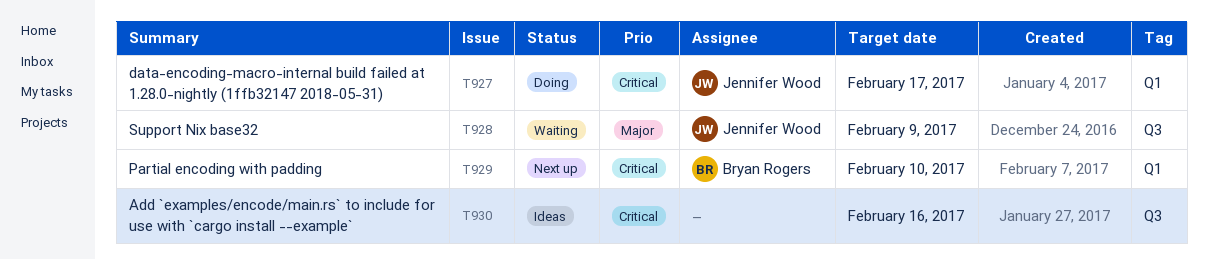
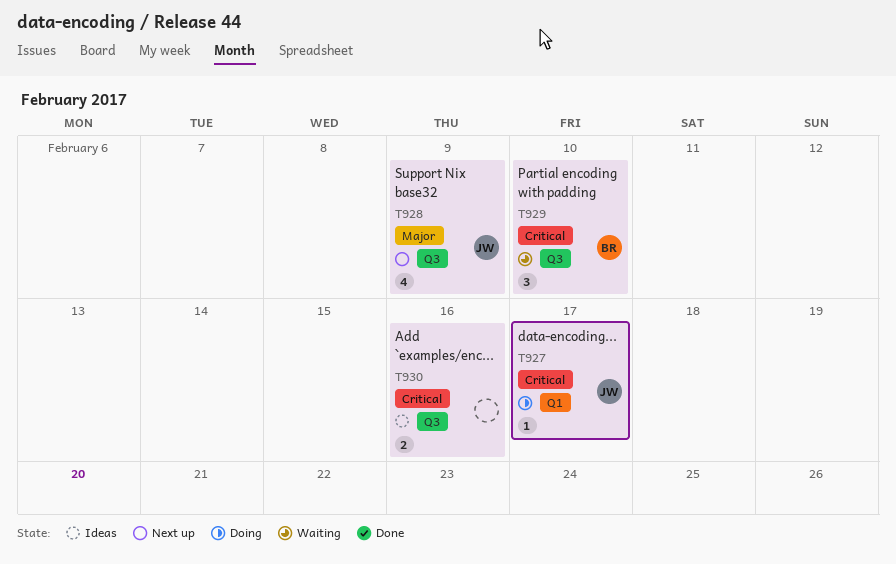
T928, status: Waiting -> Next up
T929, status: Next up -> Waiting
T929, label: Q1 -> Q3

